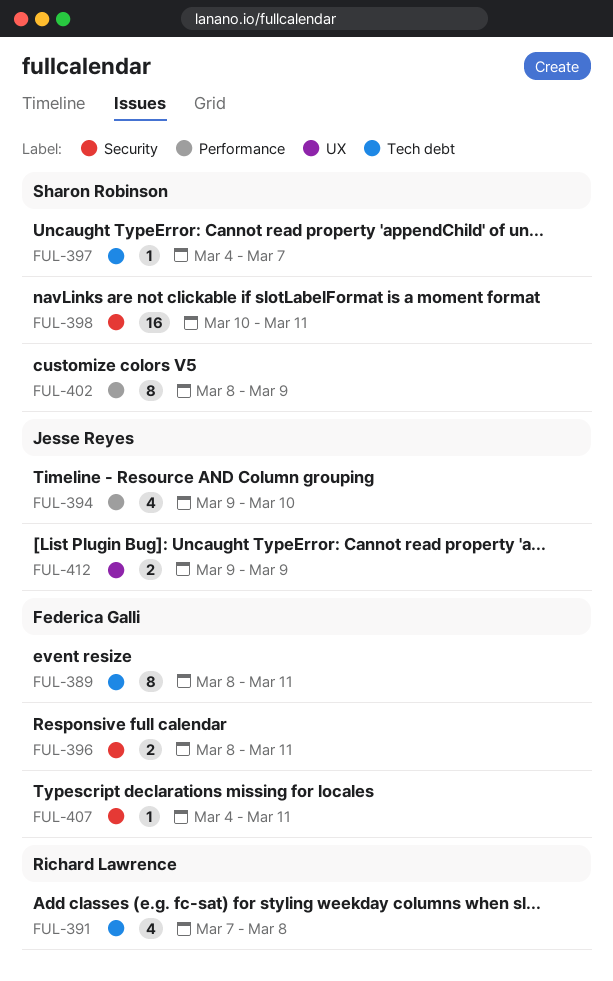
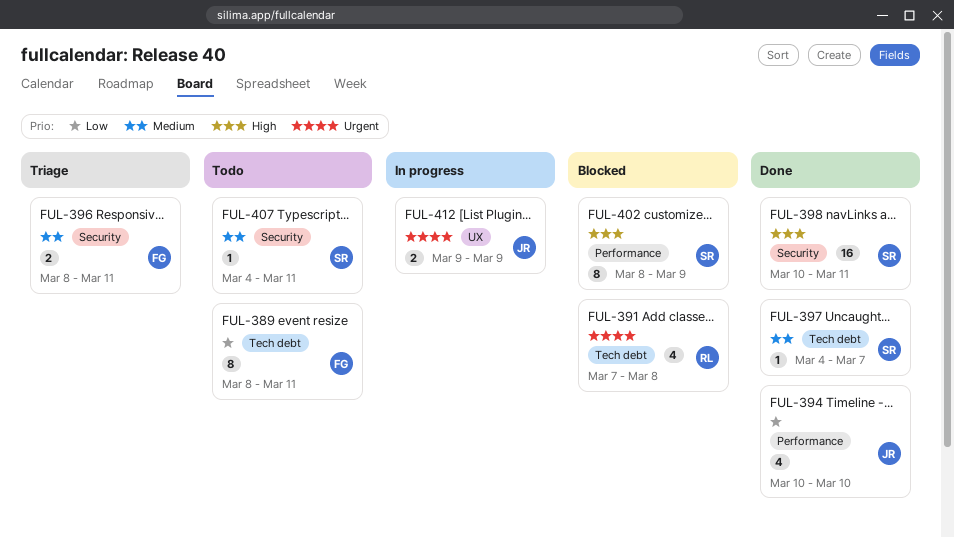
FUL-394, start: Mar 9 -> Mar 10
FUL-407, owner: Federica Galli -> Sharon Robinson

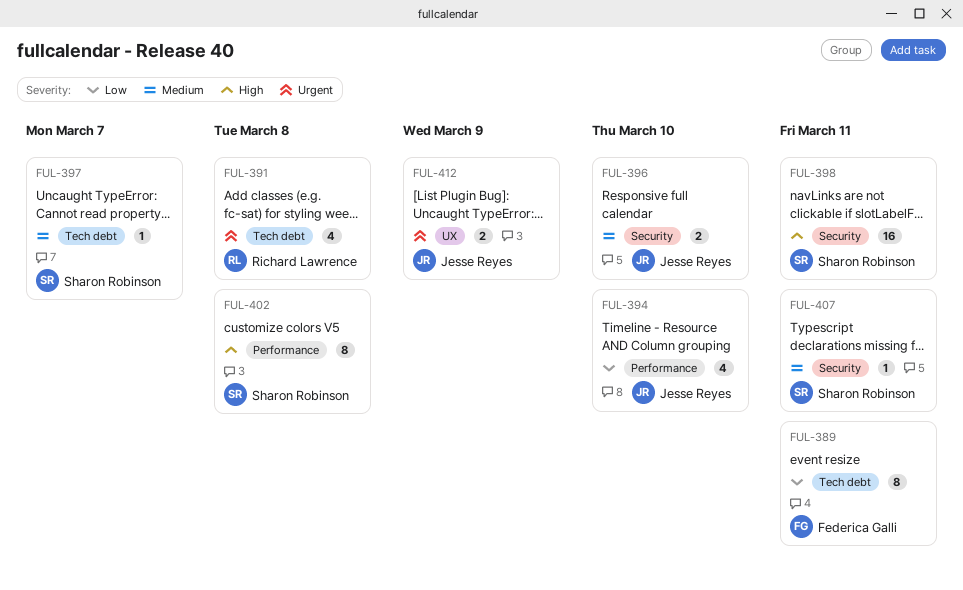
FUL-396, owner: Federica Galli -> Jesse Reyes
FUL-396, due: Mar 11 -> Mar 10
FUL-402, due: Mar 9 -> Mar 8

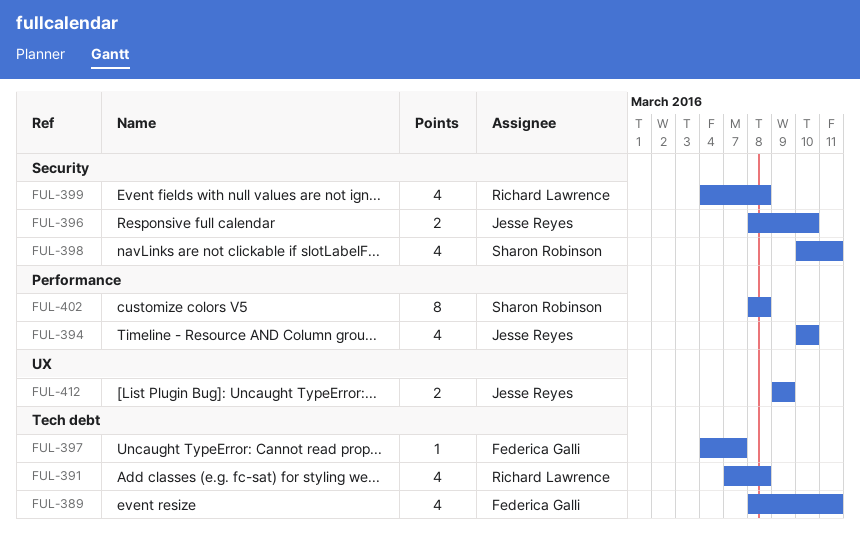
FUL-389, estimate: 8 -> 4
FUL-397, owner: Sharon Robinson -> Federica Galli
FUL-398, estimate: 16 -> 4
FUL-399: none -> present
FUL-407: present -> none

